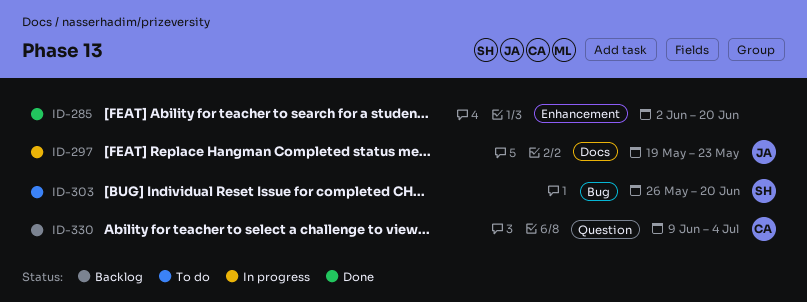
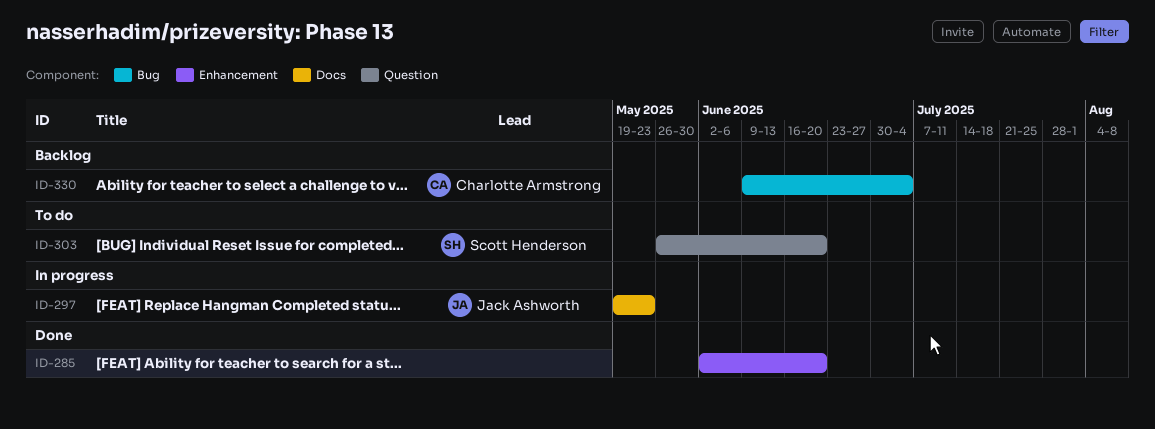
ID-303, label: Bug -> Question
ID-330, label: Question -> Bug

